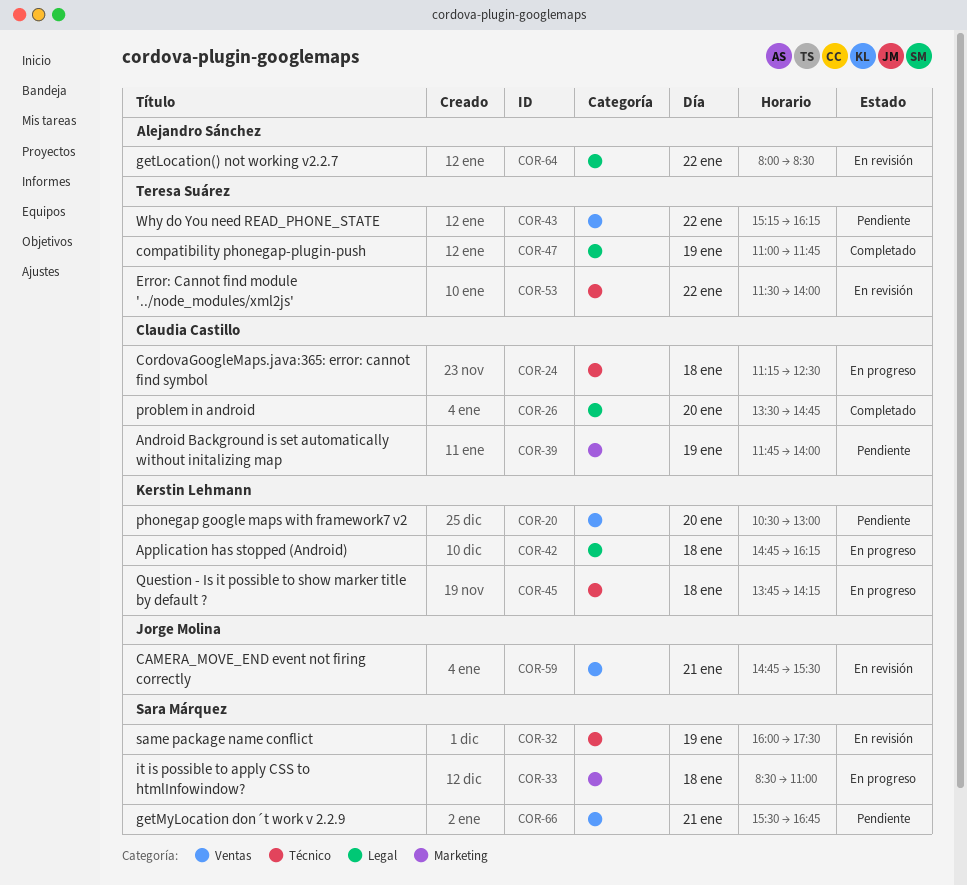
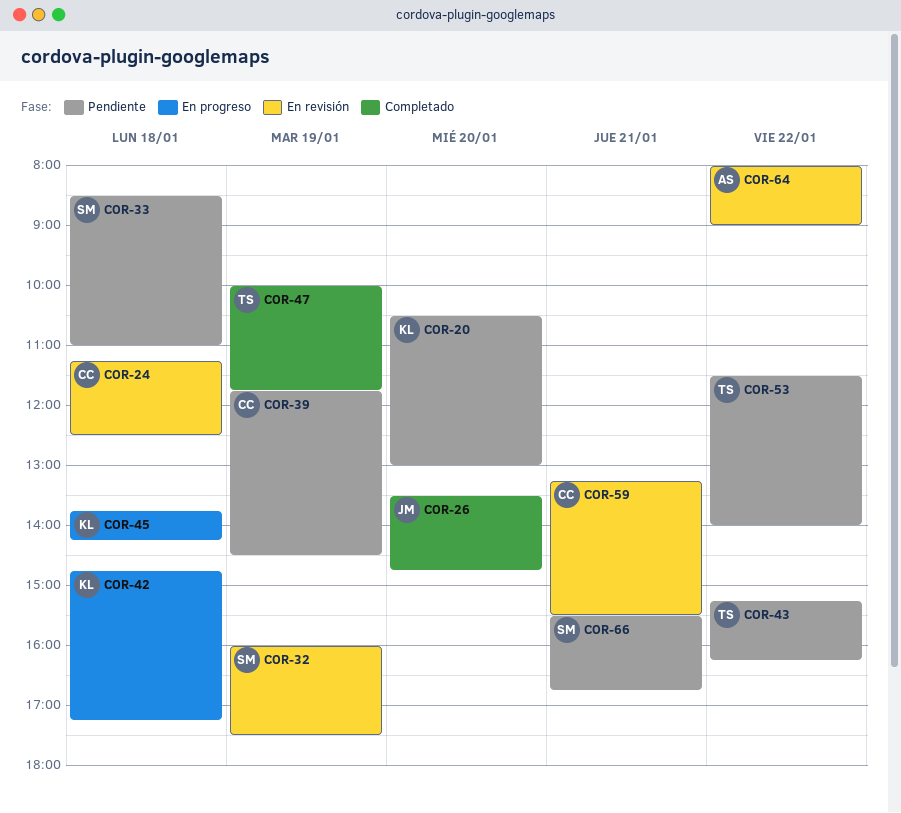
COR-24, status: En progreso -> En revisión
COR-26, owner: Claudia Castillo -> Jorge Molina
COR-33, status: En progreso -> Pendiente
COR-39, ends: 14:00 -> 14:30
COR-42, ends: 16:15 -> 17:15
COR-47, begins: 11:00 -> 10:00
COR-53, status: En revisión -> Pendiente
COR-59, owner: Jorge Molina -> Claudia Castillo
COR-59, begins: 14:45 -> 13:15
COR-64, ends: 08:30 -> 09:00

